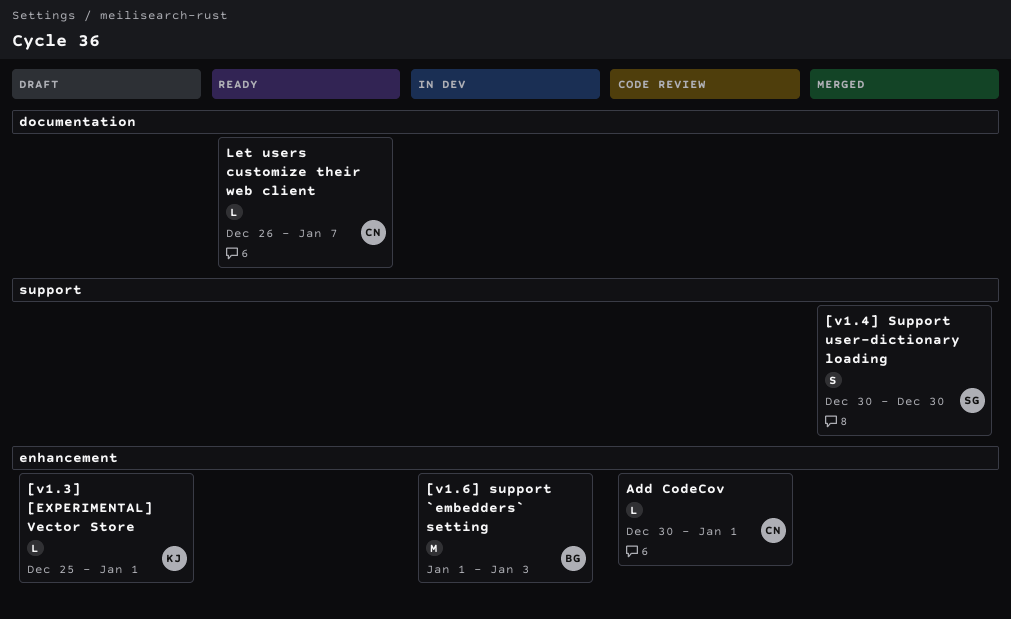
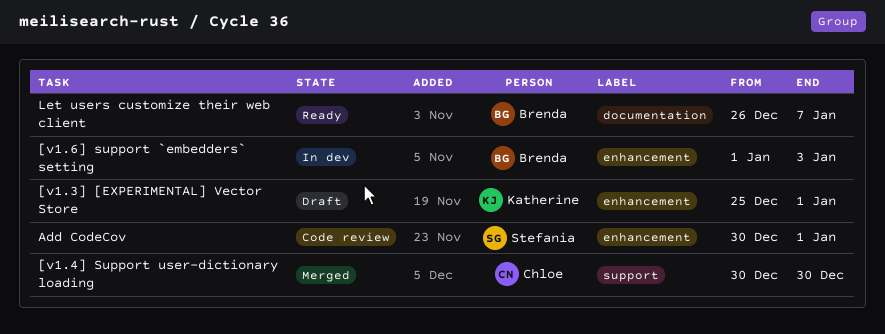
[v1.4] Support user-dictionary loading, owner: Stefania -> Chloe
Add CodeCov, owner: Chloe -> Stefania
Let users customize their web client, owner: Chloe -> Brenda

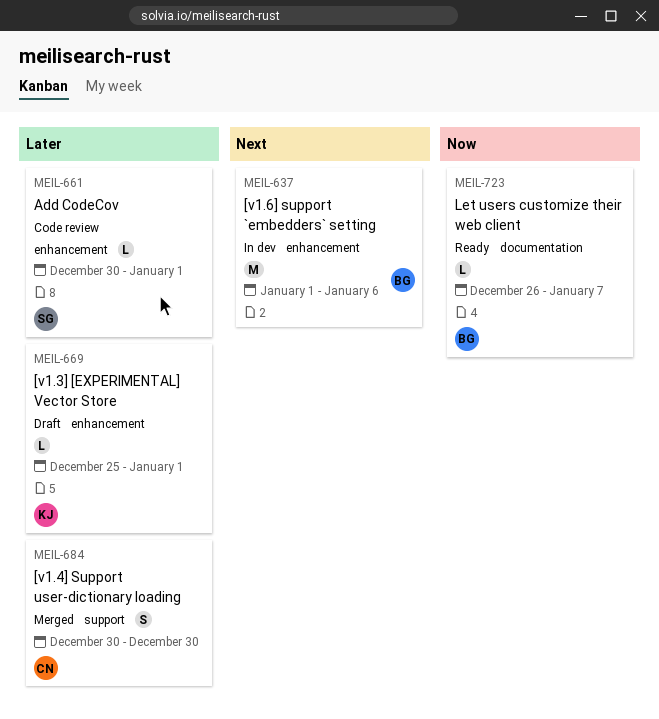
[v1.6] support `embedders` setting, due: Jan 3 -> Jan 6

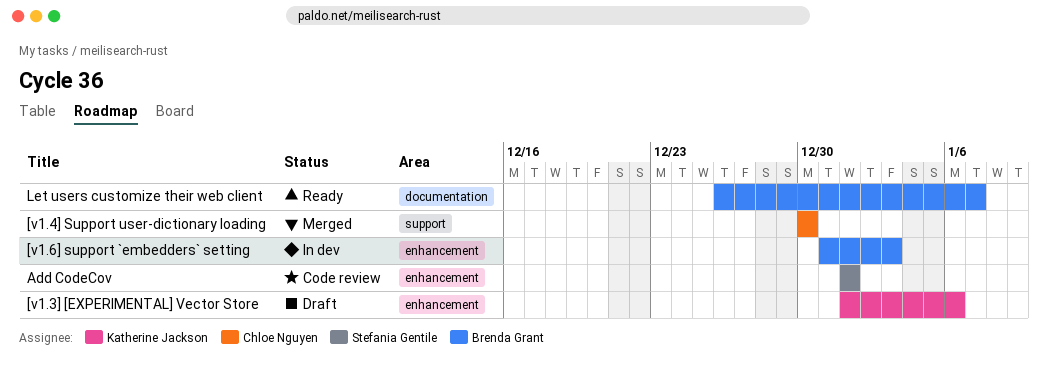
[v1.3] [EXPERIMENTAL] Vector Store, start: Dec 25 -> Jan 1
[v1.3] [EXPERIMENTAL] Vector Store, due: Jan 1 -> Jan 6
[v1.6] support `embedders` setting, start: Jan 1 -> Dec 31
[v1.6] support `embedders` setting, due: Jan 6 -> Jan 3
Add CodeCov, start: Dec 30 -> Jan 1

